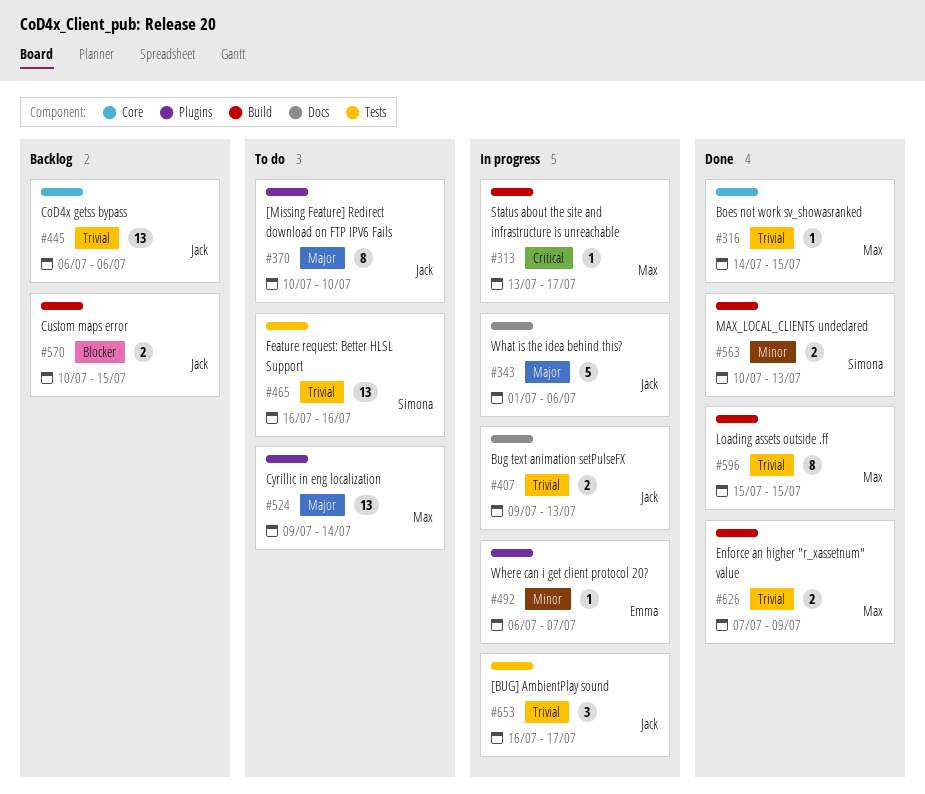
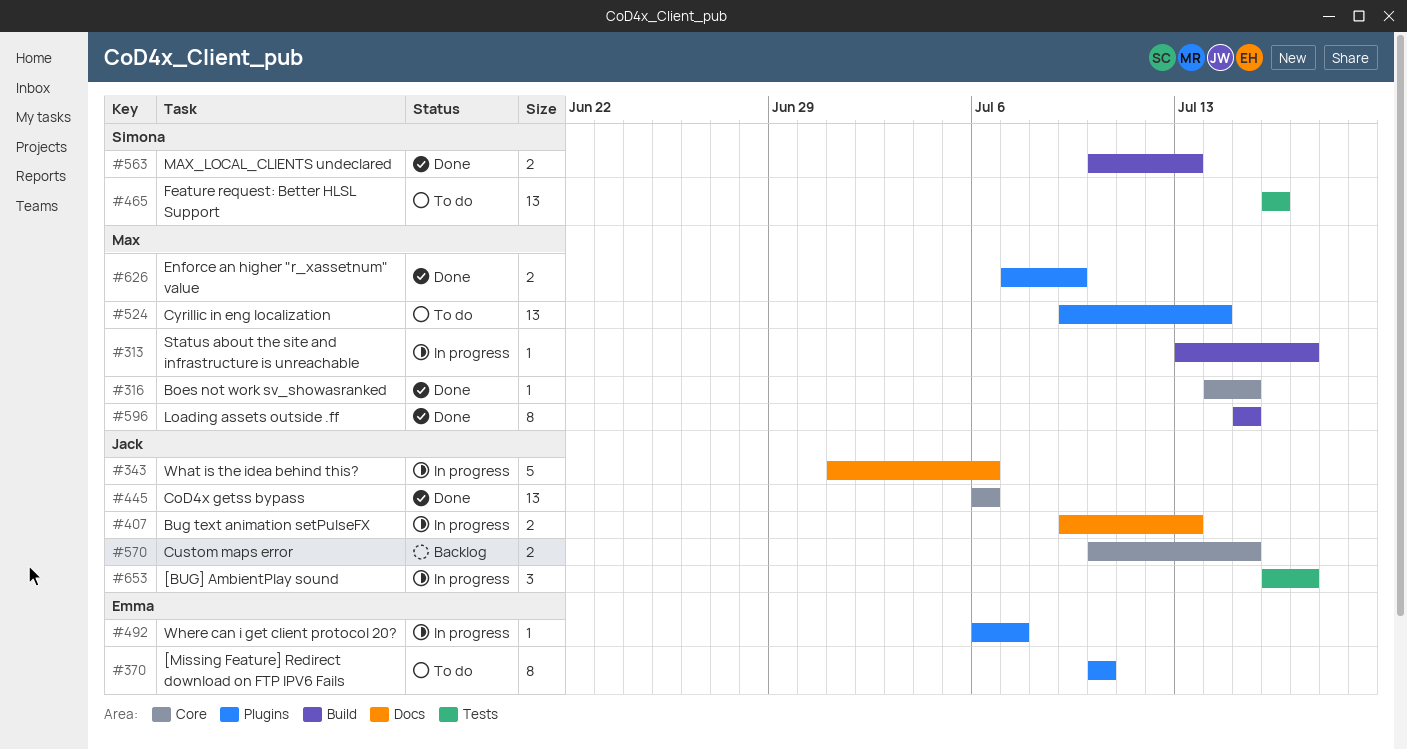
#370, owner: Jack -> Emma
#445, status: Backlog -> Done
#570, label: Build -> Core
#626, label: Build -> Plugins

